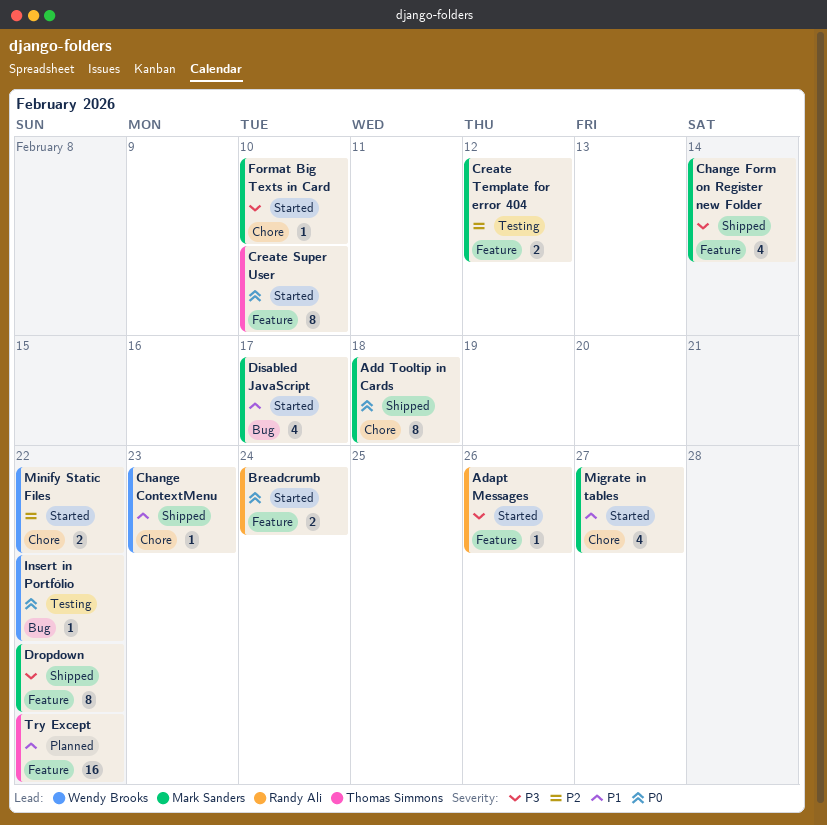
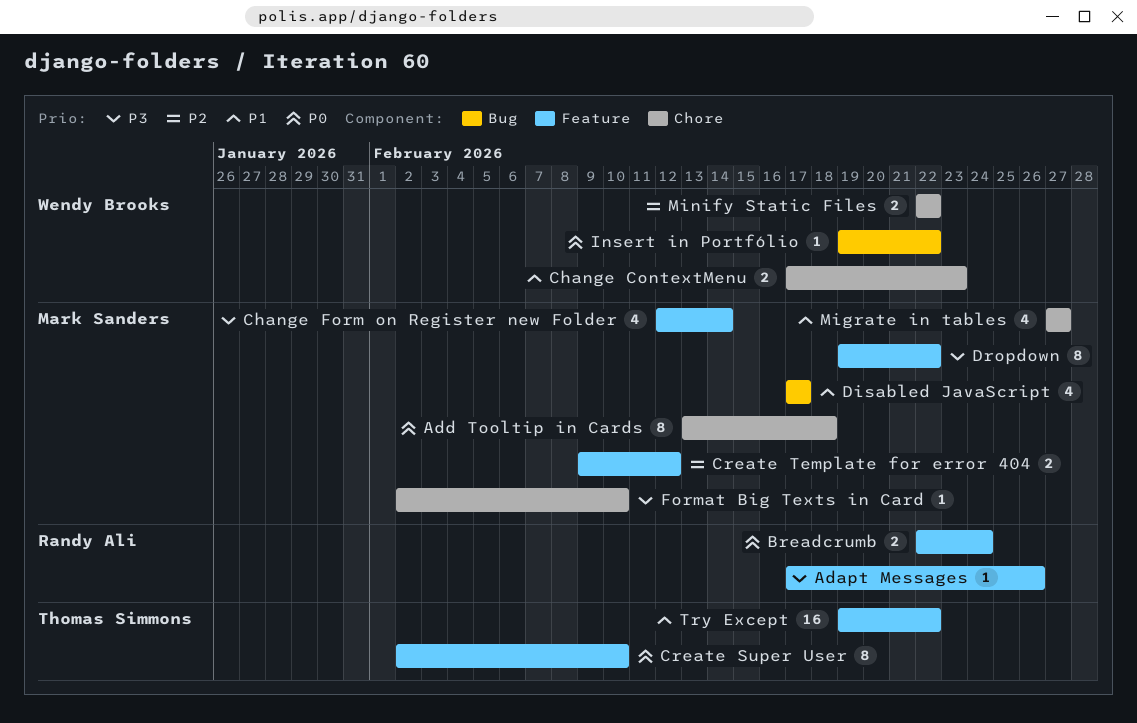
Change ContextMenu, estimate: 1 -> 2

